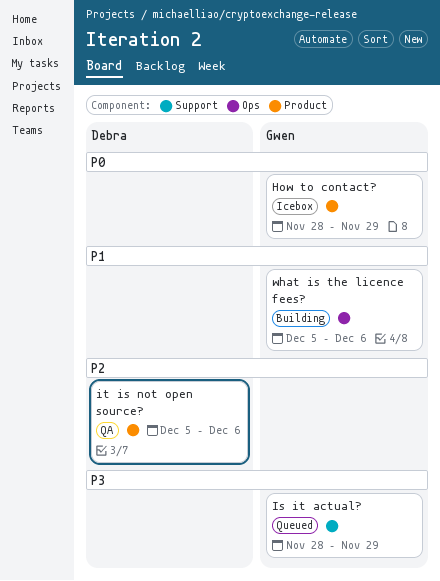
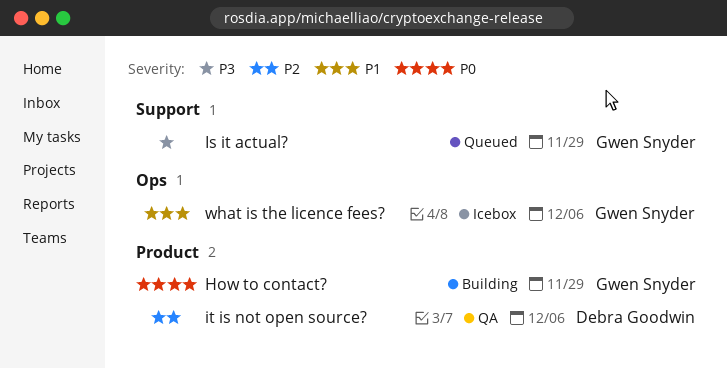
How to contact?, status: Icebox -> Building
what is the licence fees?, status: Building -> Icebox

